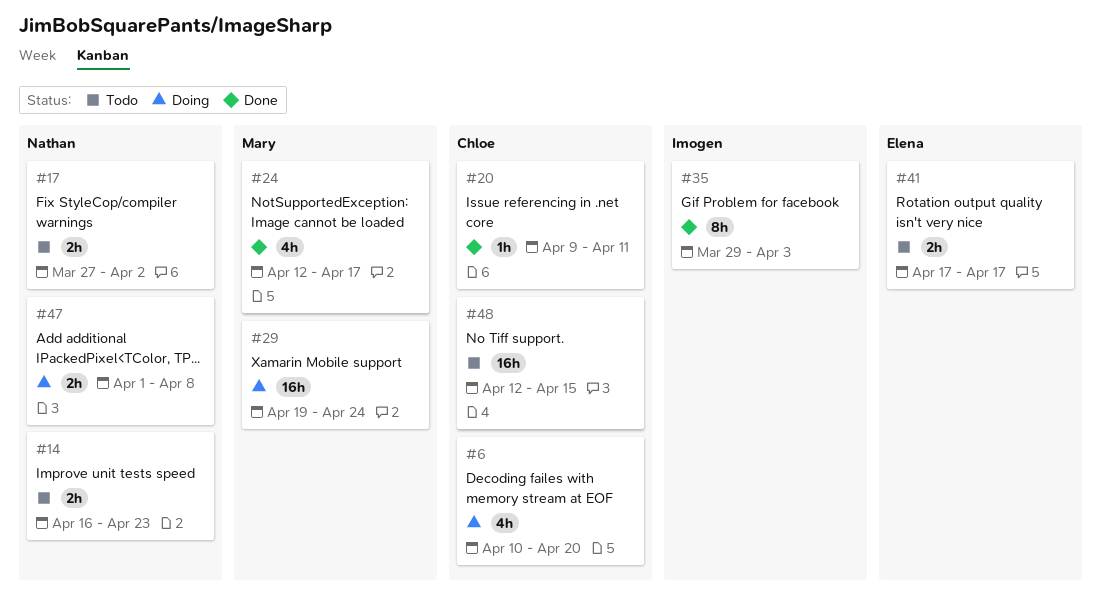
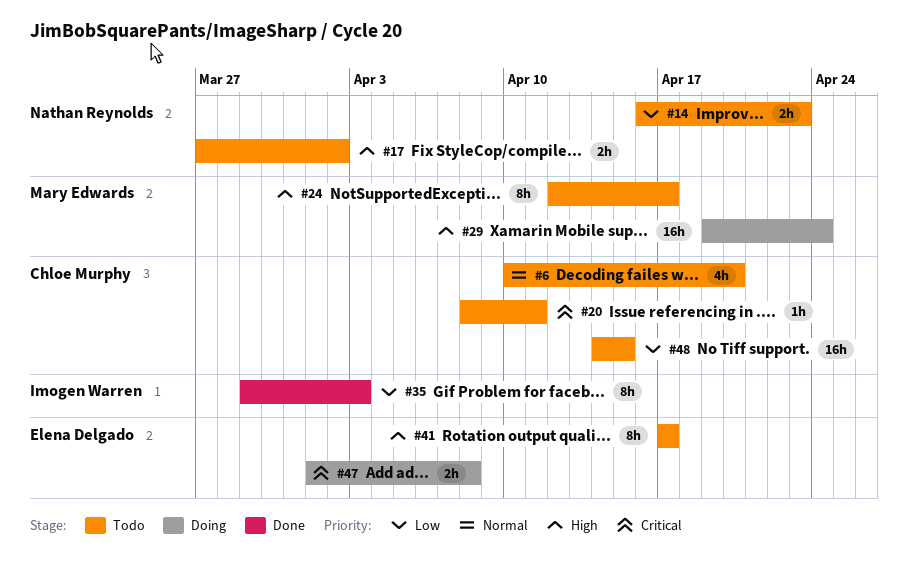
#6, status: Doing -> Todo
#20, status: Done -> Todo
#20, start: Apr 9 -> Apr 8
#24, status: Done -> Todo
#24, estimate: 4h -> 8h
#41, estimate: 2h -> 8h
#47, owner: Nathan Reynolds -> Elena Delgado
#48, start: Apr 12 -> Apr 14

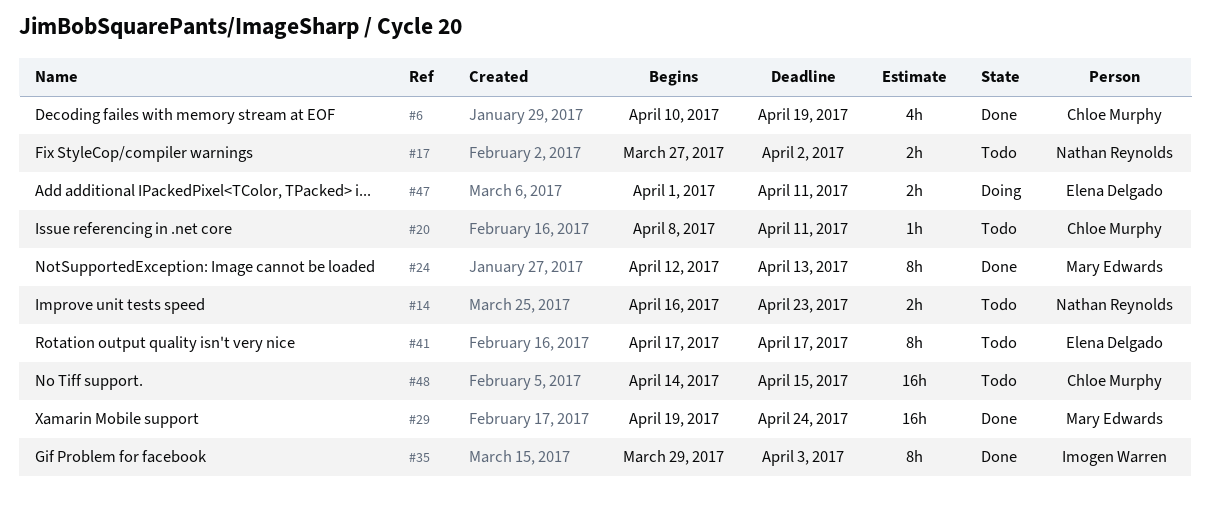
#6, status: Todo -> Done
#6, due: Apr 20 -> Apr 19
#24, status: Todo -> Done
#24, due: Apr 17 -> Apr 13
#29, status: Doing -> Done
#47, due: Apr 8 -> Apr 11

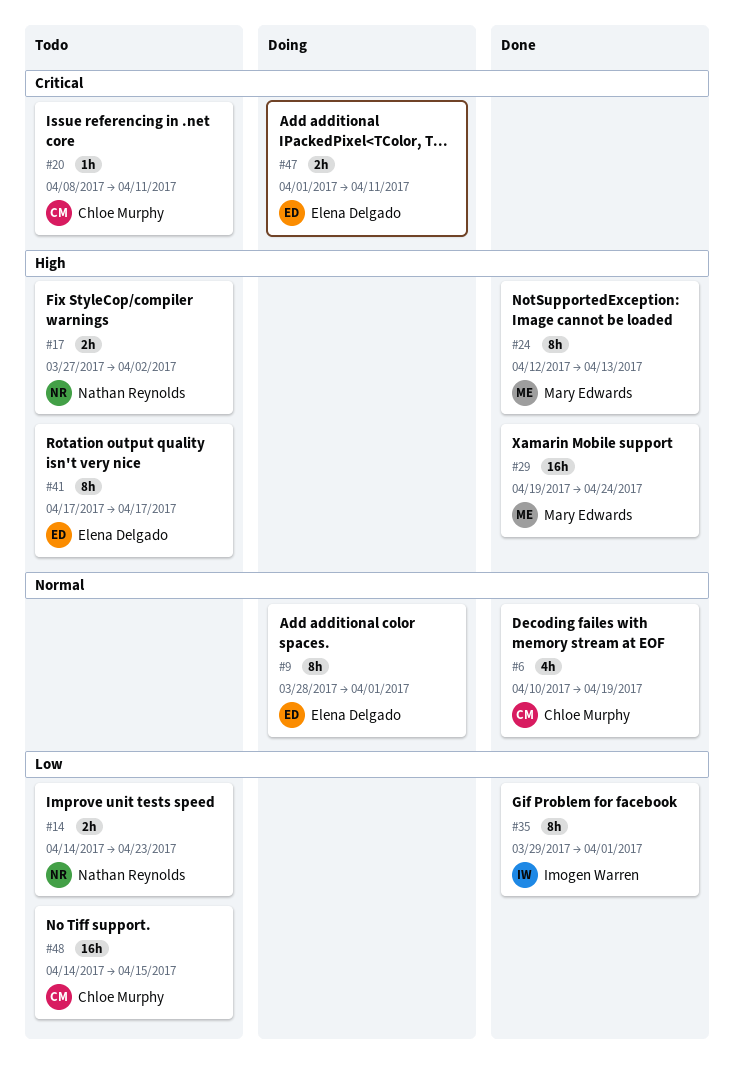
#9: none -> present
#14, start: Apr 16 -> Apr 14
#35, due: Apr 3 -> Apr 1

